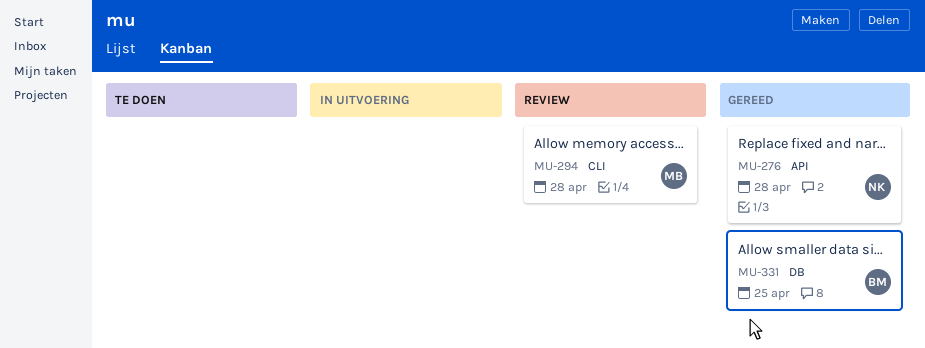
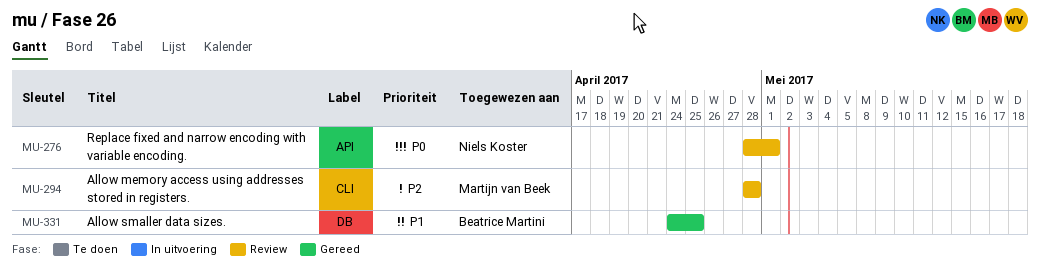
MU-276, status: Gereed -> Review
MU-276, due: Apr 28 -> May 1

